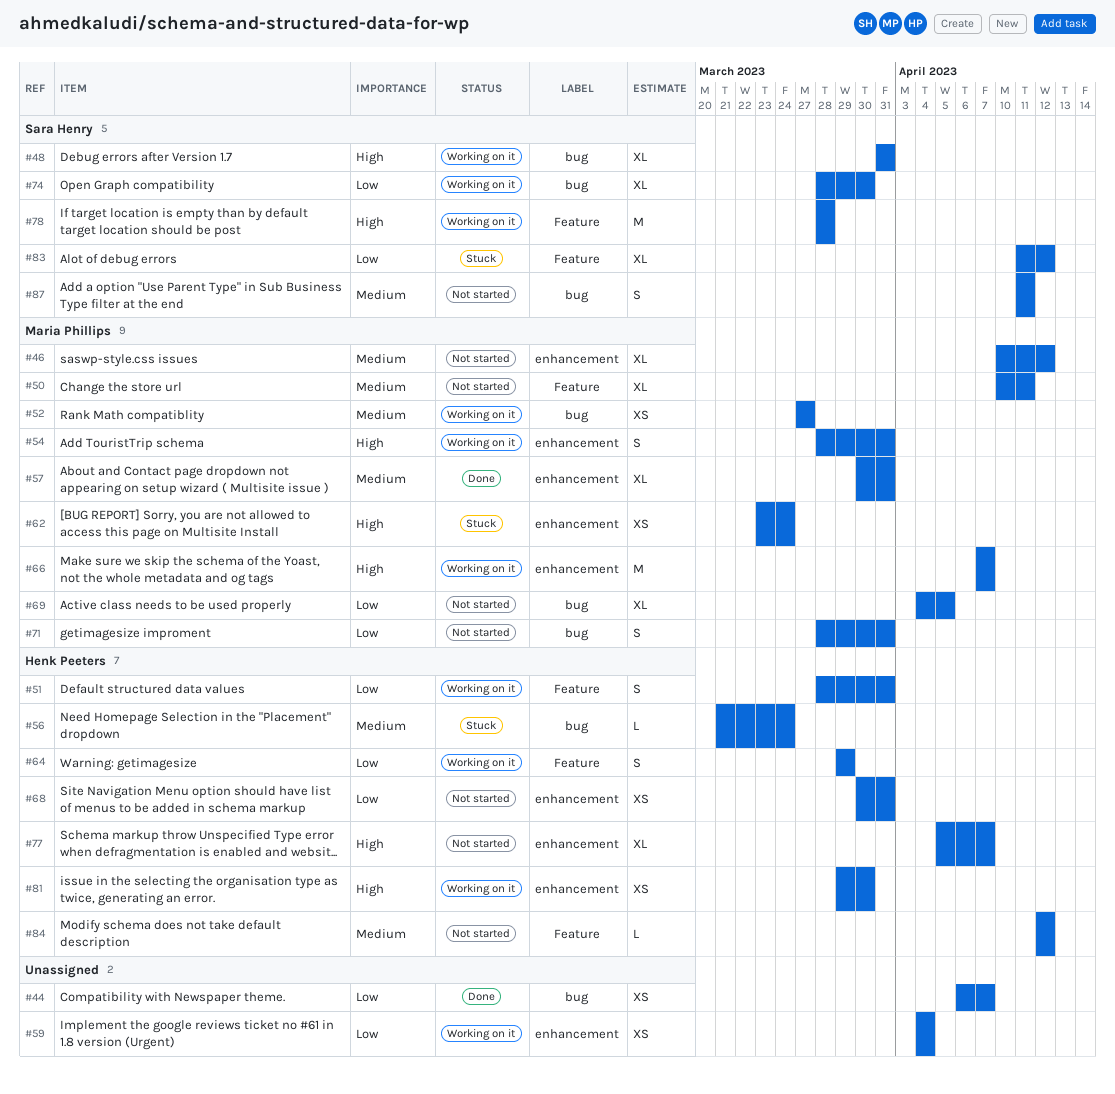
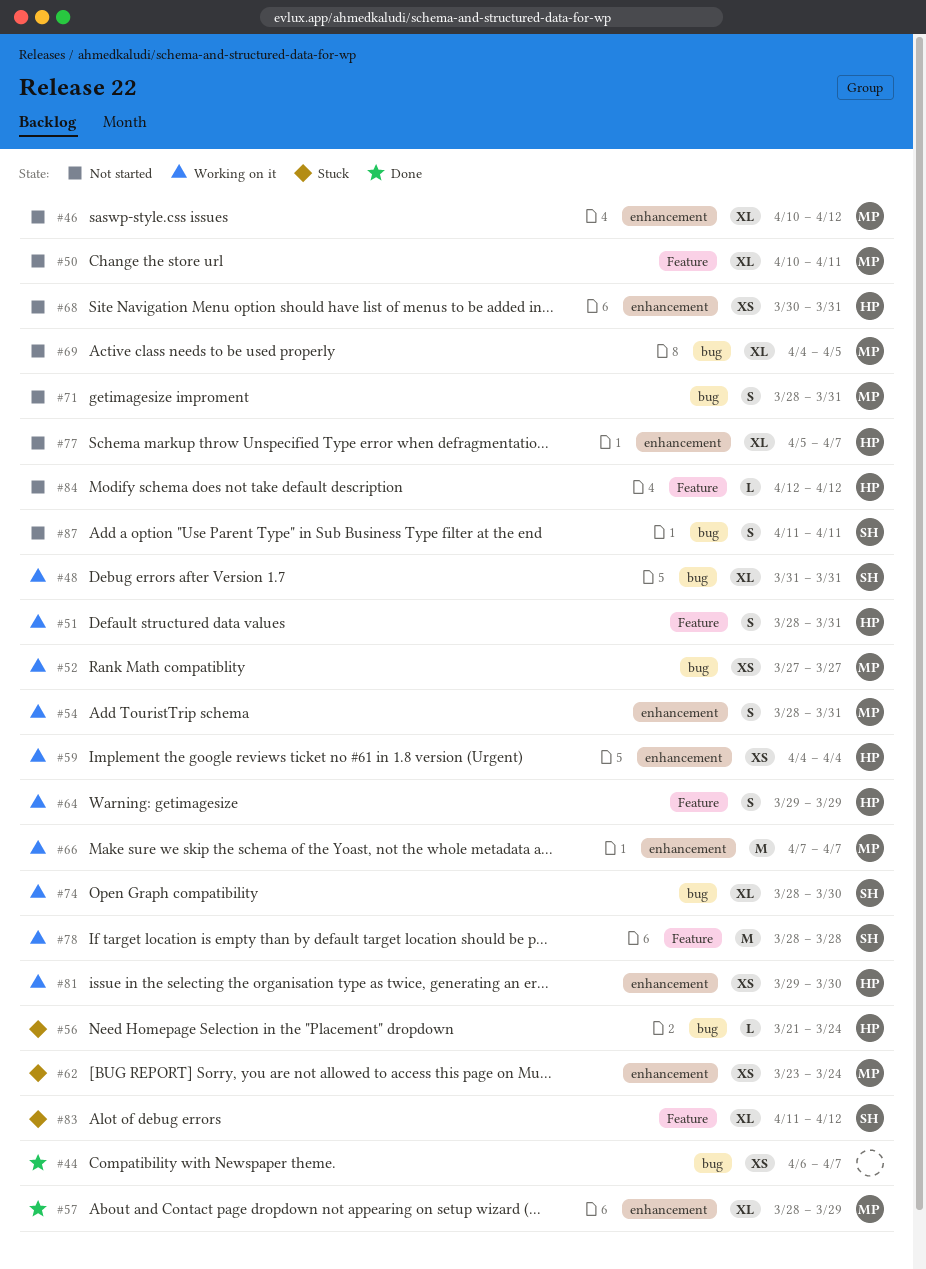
#57, start: Mar 30 -> Mar 28
#57, due: Mar 31 -> Mar 29
#59, owner: none -> Henk Peeters

